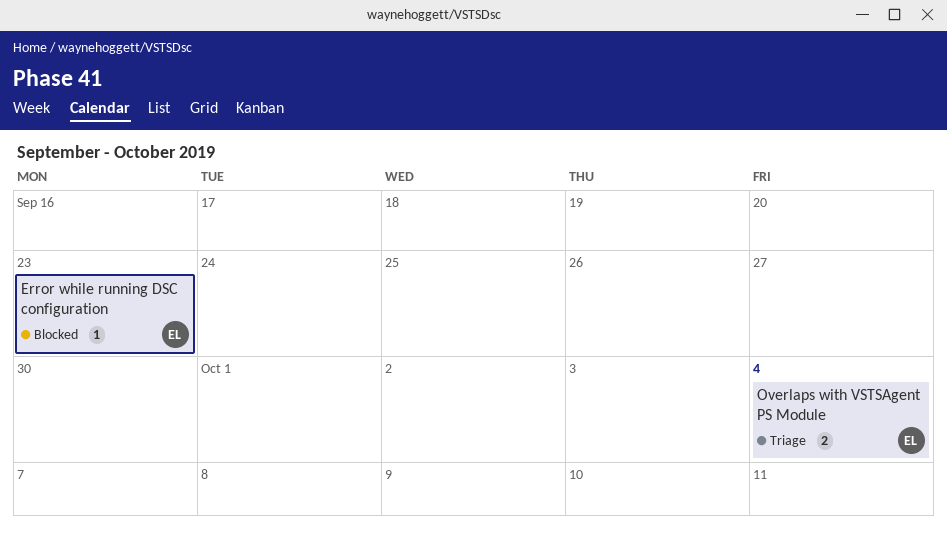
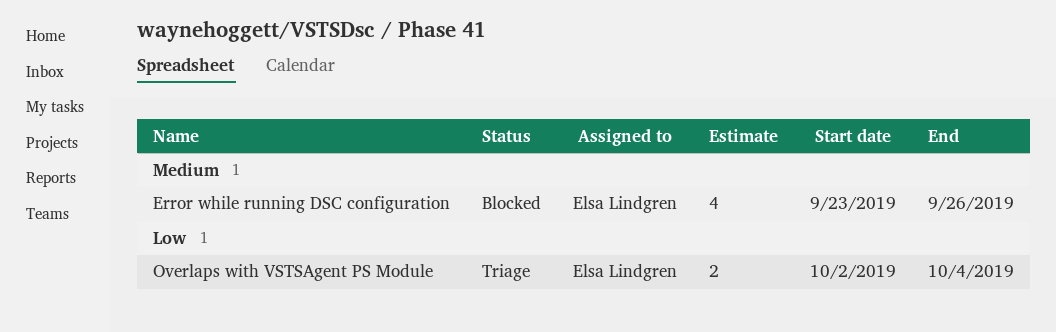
Error while running DSC configuration, estimate: 1 -> 4
Error while running DSC configuration, due: Sep 23 -> Sep 26

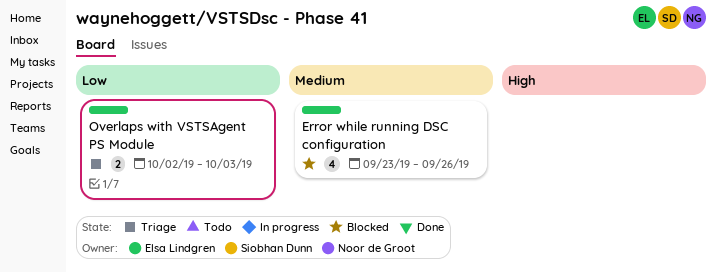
Overlaps with VSTSAgent PS Module, due: Oct 4 -> Oct 3

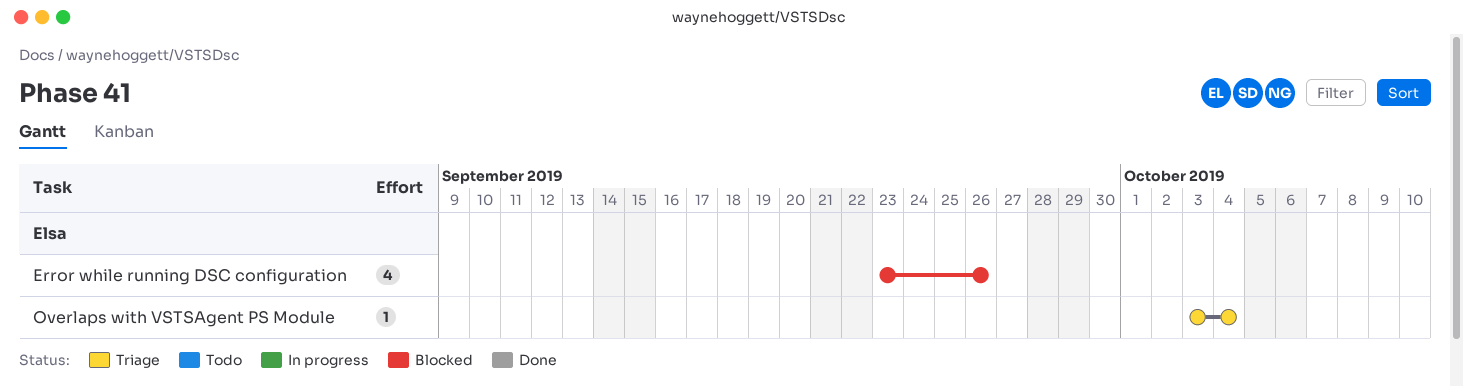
Overlaps with VSTSAgent PS Module, estimate: 2 -> 1
Overlaps with VSTSAgent PS Module, start: Oct 2 -> Oct 3
Overlaps with VSTSAgent PS Module, due: Oct 3 -> Oct 4

